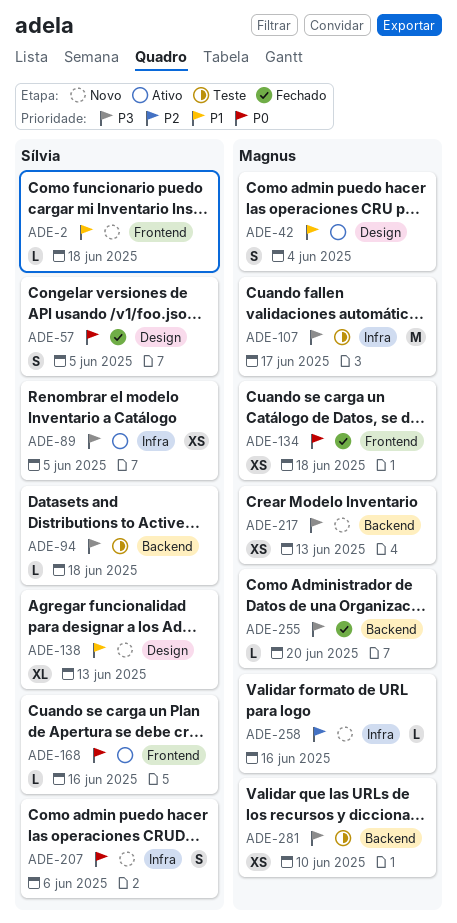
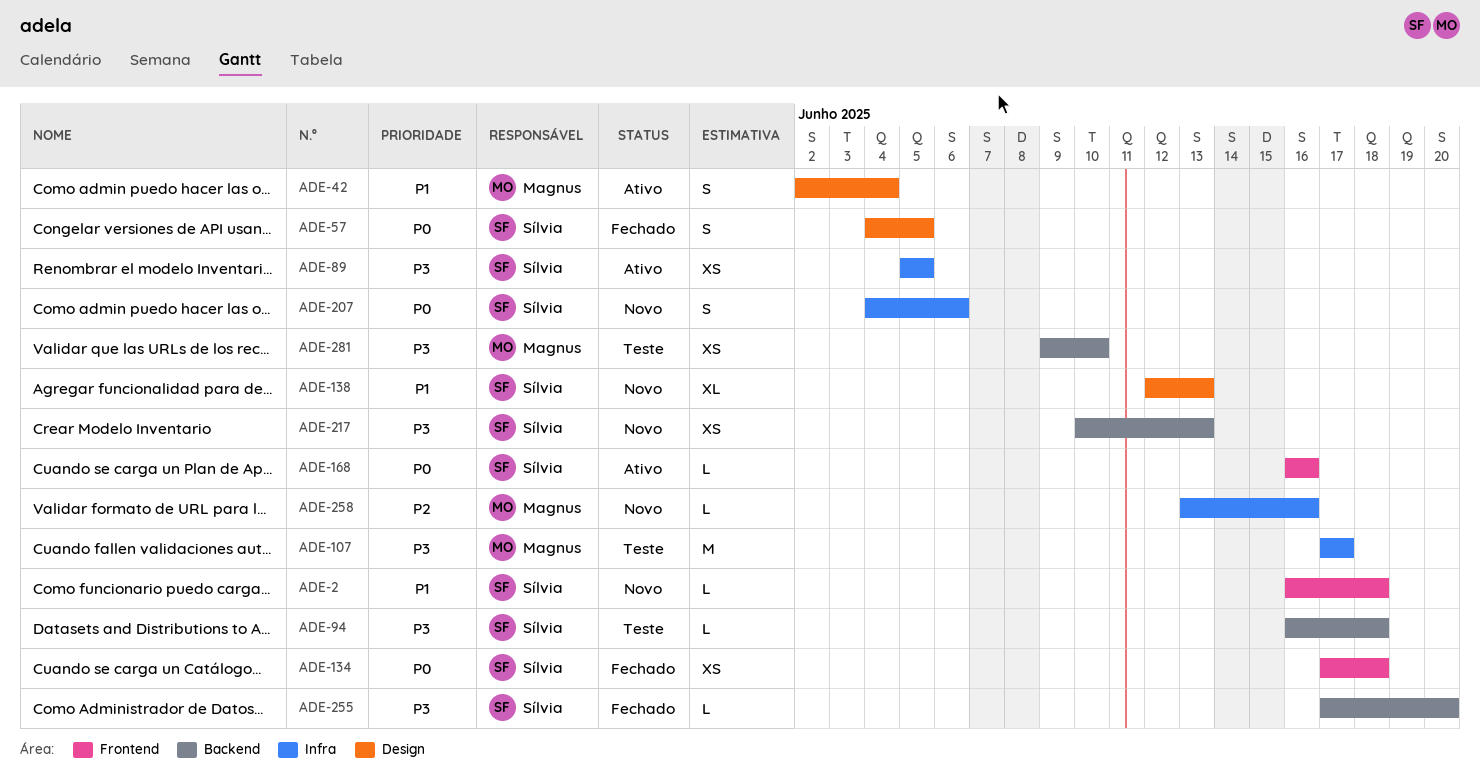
ADE-134, owner: Magnus -> Sílvia
ADE-217, owner: Magnus -> Sílvia
ADE-255, owner: Magnus -> Sílvia

